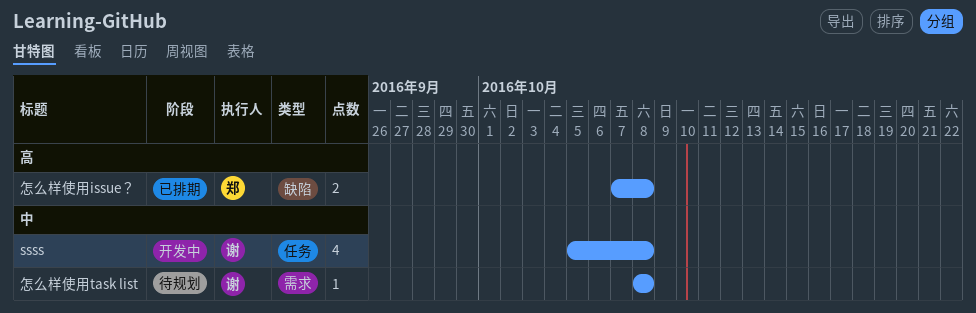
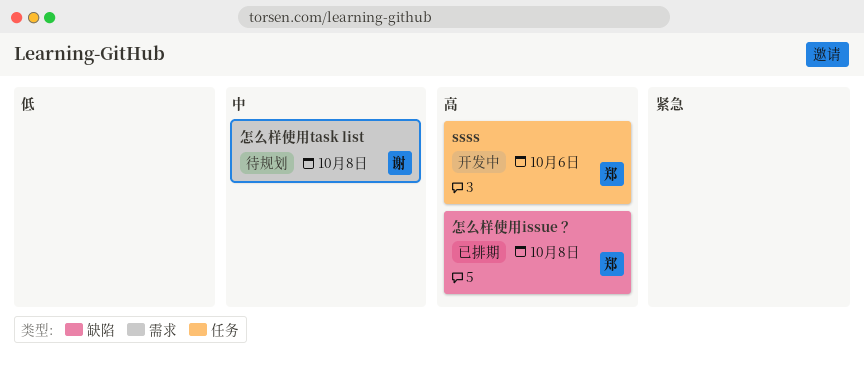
ssss, owner: 谢 -> 郑
ssss, priority: 中 -> 高
ssss, due: Oct 8 -> Oct 6

